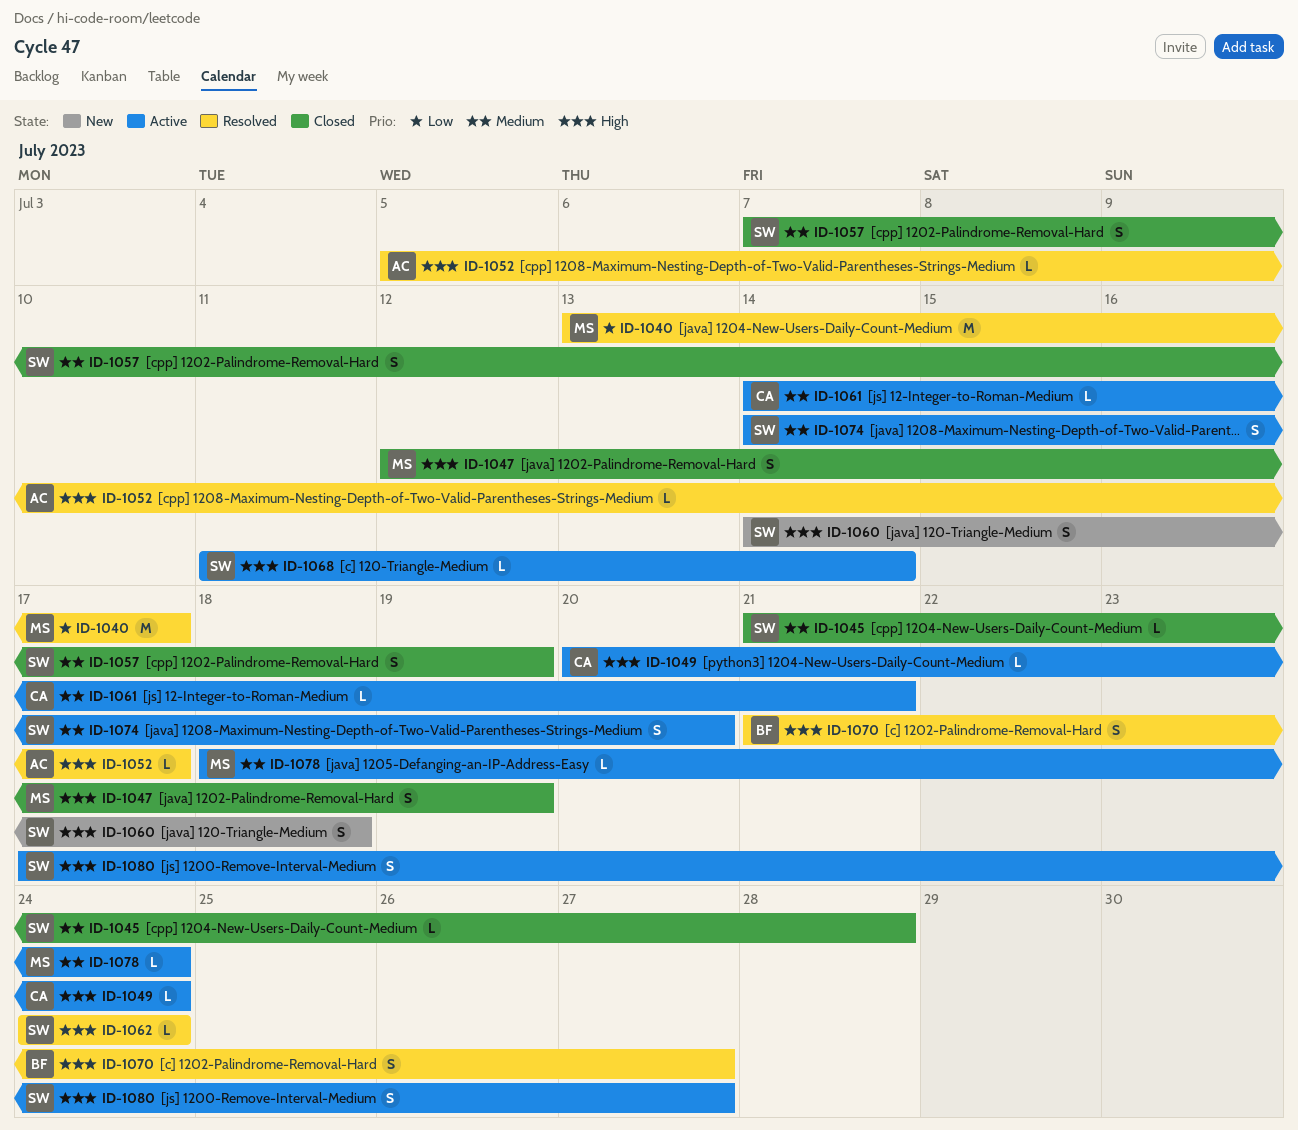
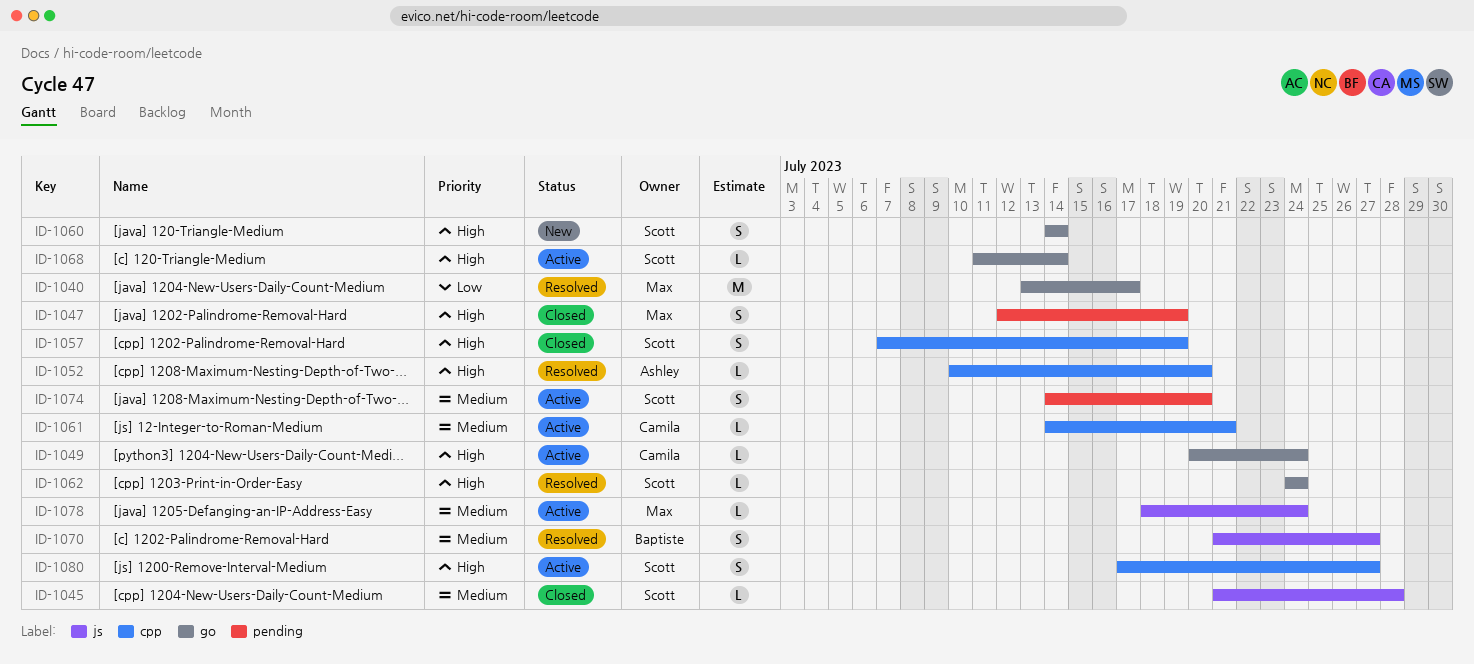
ID-1052, start: Jul 5 -> Jul 10
ID-1052, due: Jul 17 -> Jul 20
ID-1057, priority: Medium -> High
ID-1060, due: Jul 18 -> Jul 14
ID-1070, priority: High -> Medium

